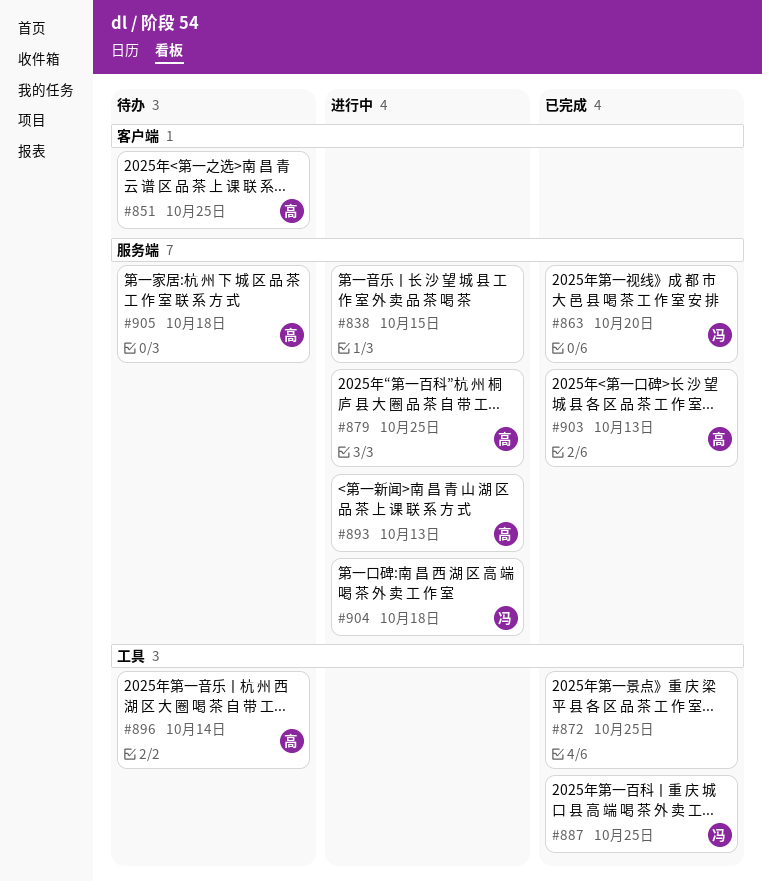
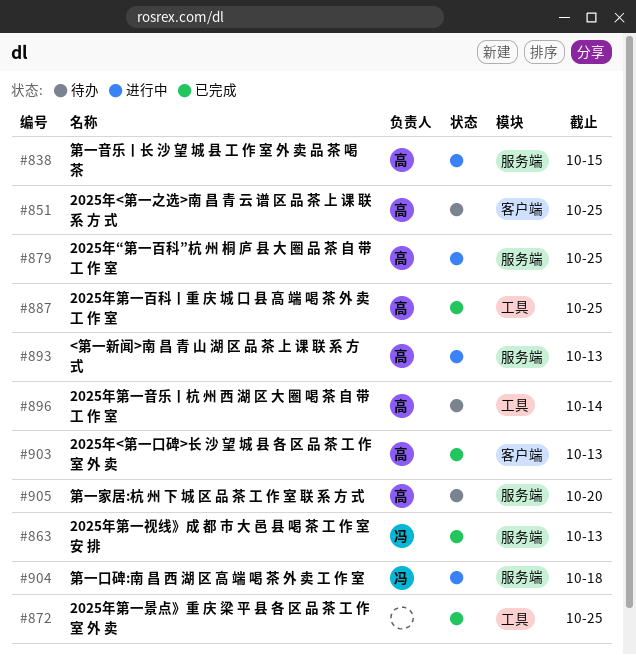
#838, owner: none -> 高
#863, due: Oct 20 -> Oct 13
#887, owner: 冯 -> 高
#903, label: 服务端 -> 客户端
#905, due: Oct 18 -> Oct 20

